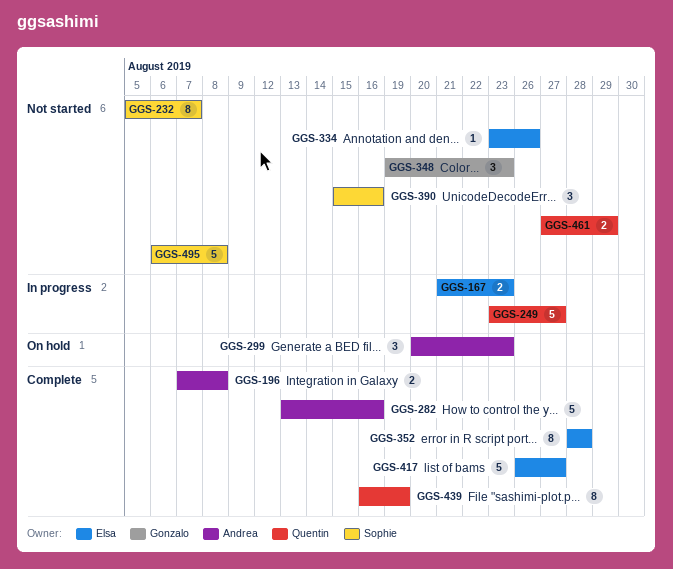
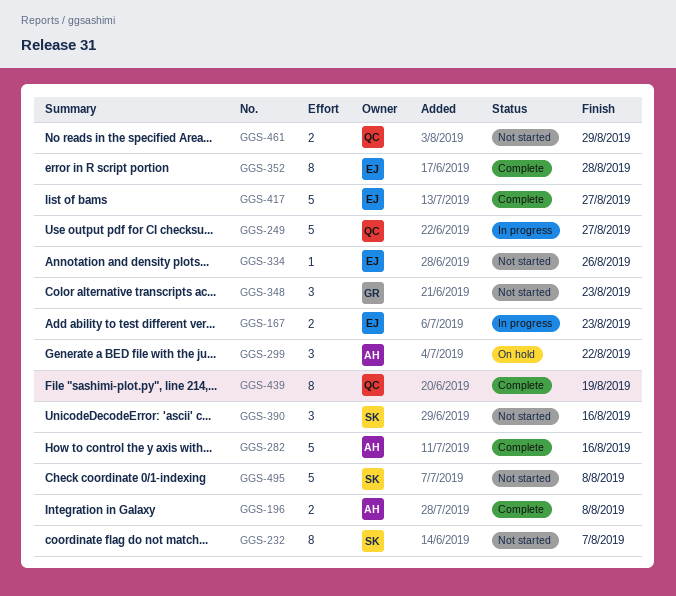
GGS-299, due: Aug 23 -> Aug 22

